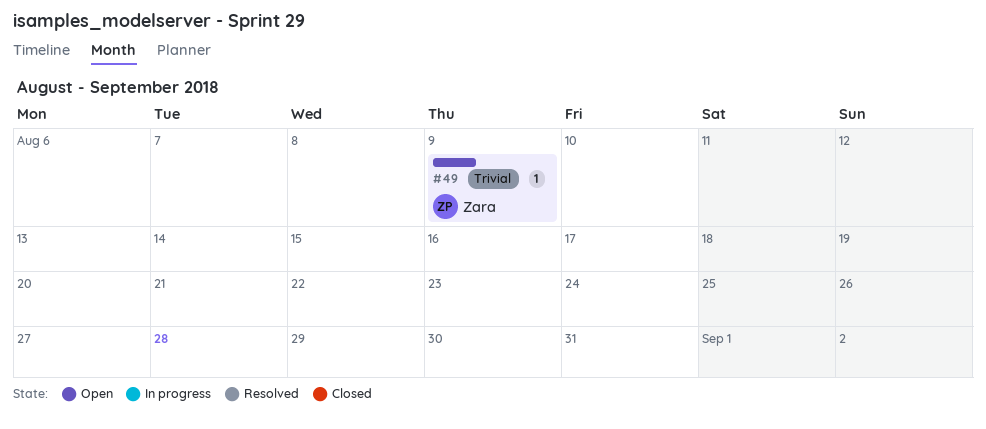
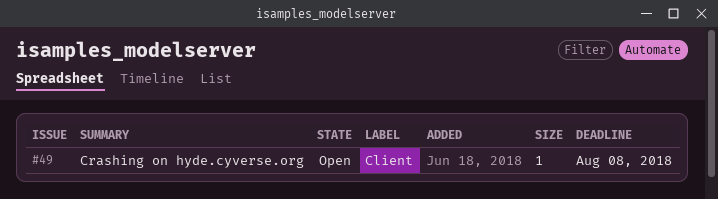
#49, due: Aug 9 -> Aug 8

